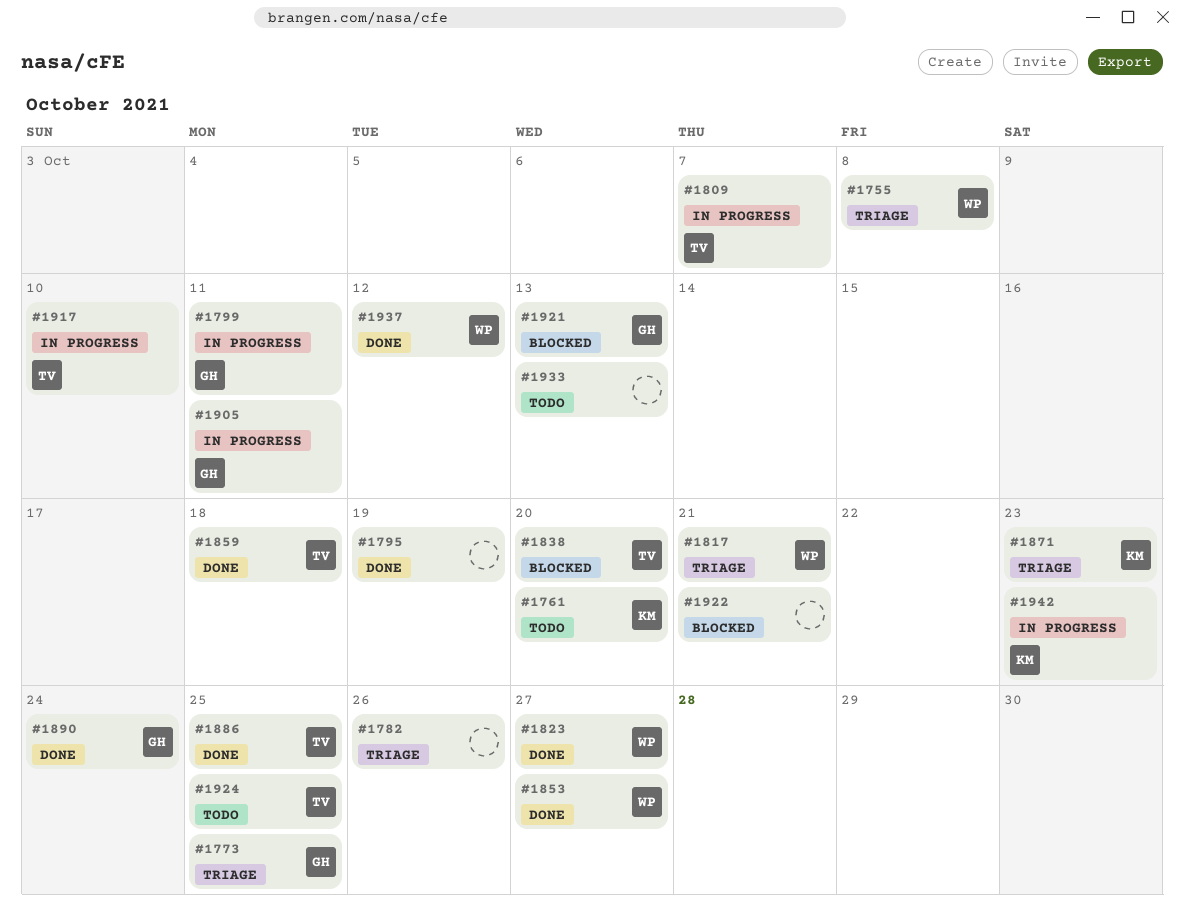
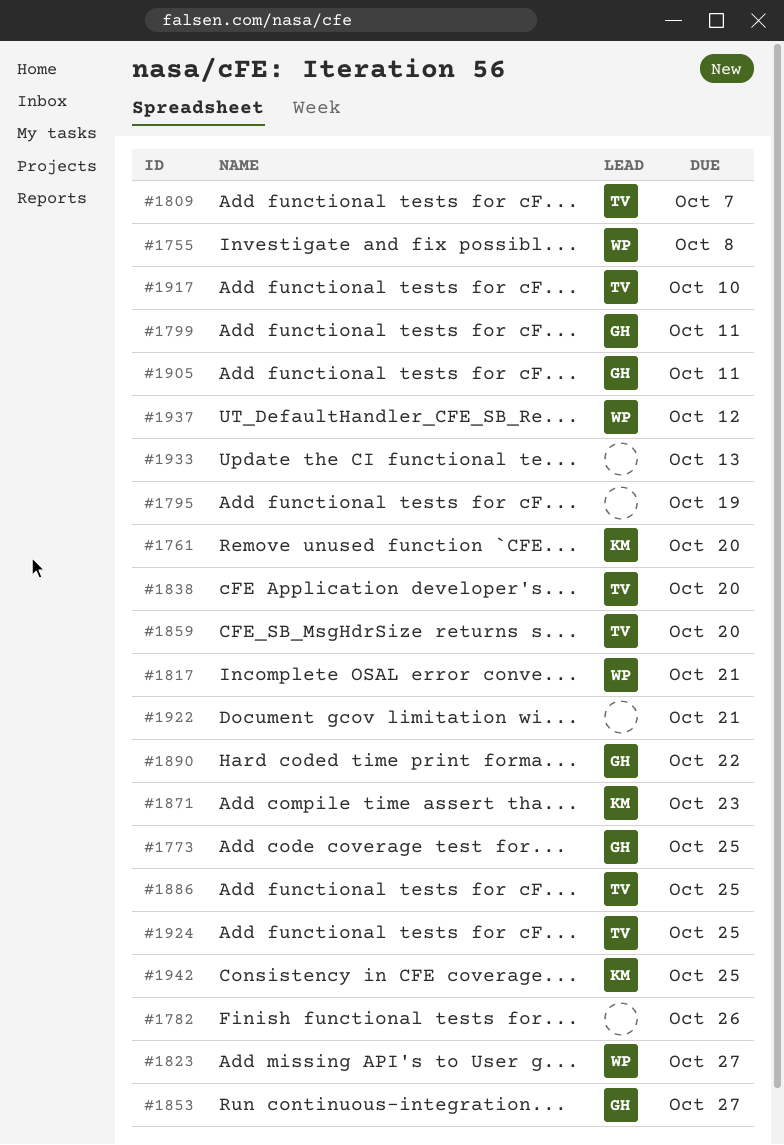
#1853, owner: WP -> GH
#1859, due: Oct 18 -> Oct 20
#1890, due: Oct 24 -> Oct 22
#1921: present -> none
#1942, due: Oct 23 -> Oct 25

